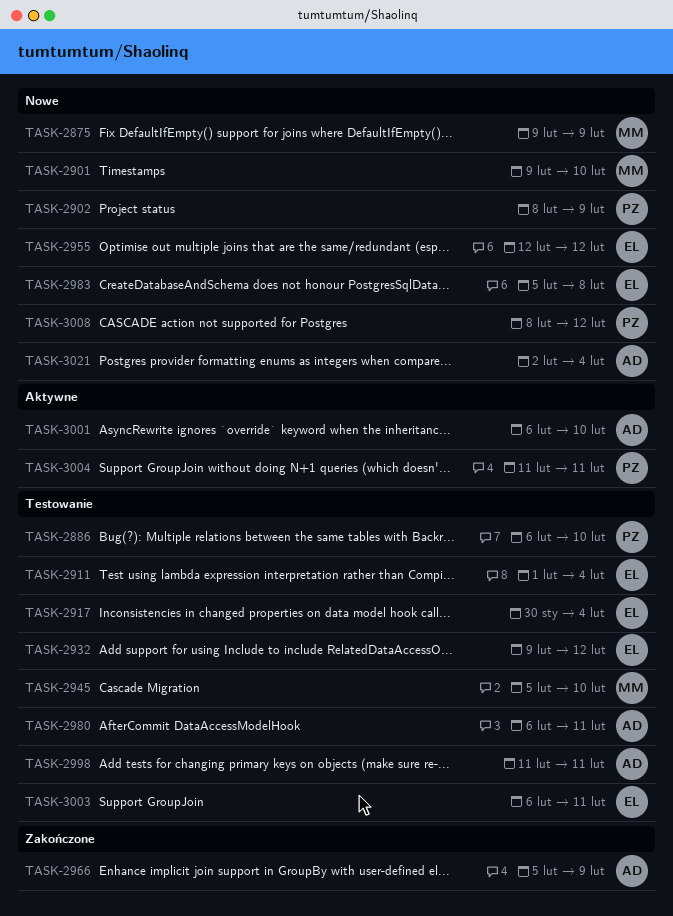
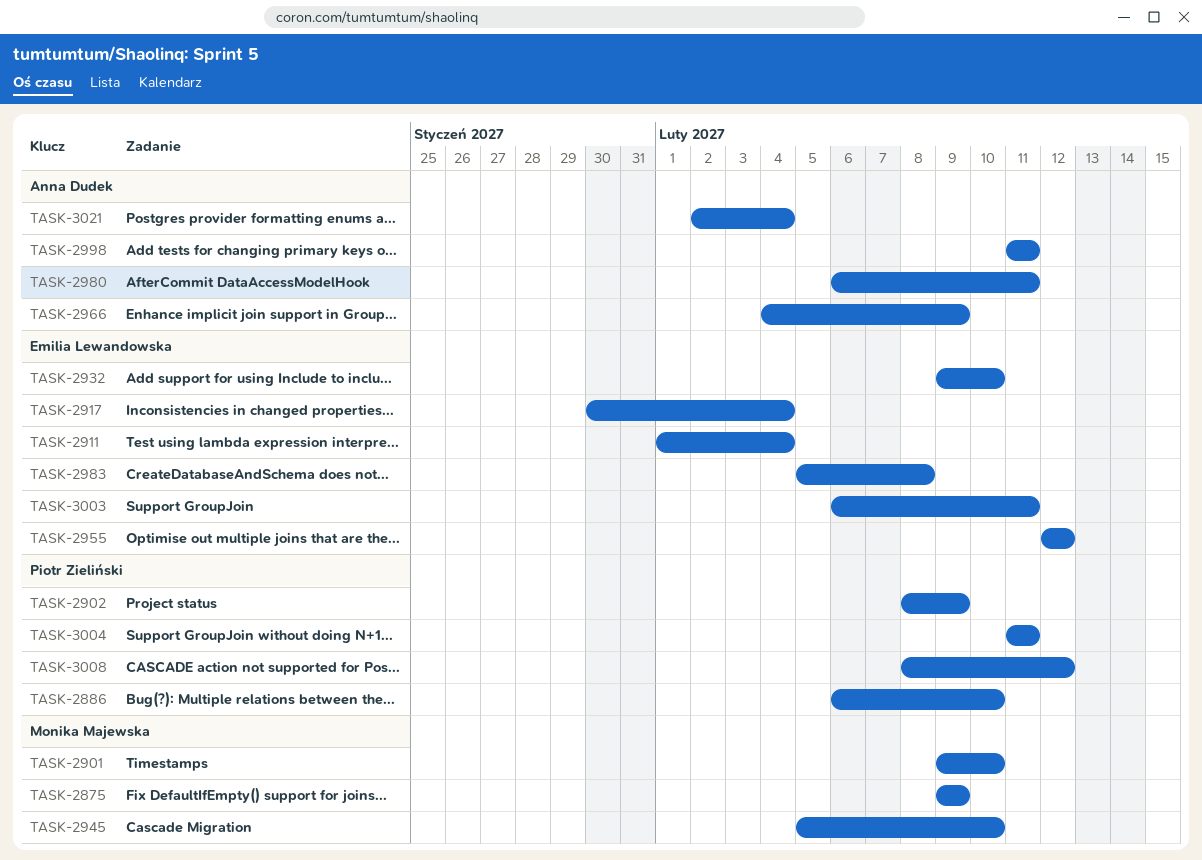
TASK-2932, due: Feb 12 -> Feb 10
TASK-2966, start: Feb 5 -> Feb 4
TASK-3001: present -> none

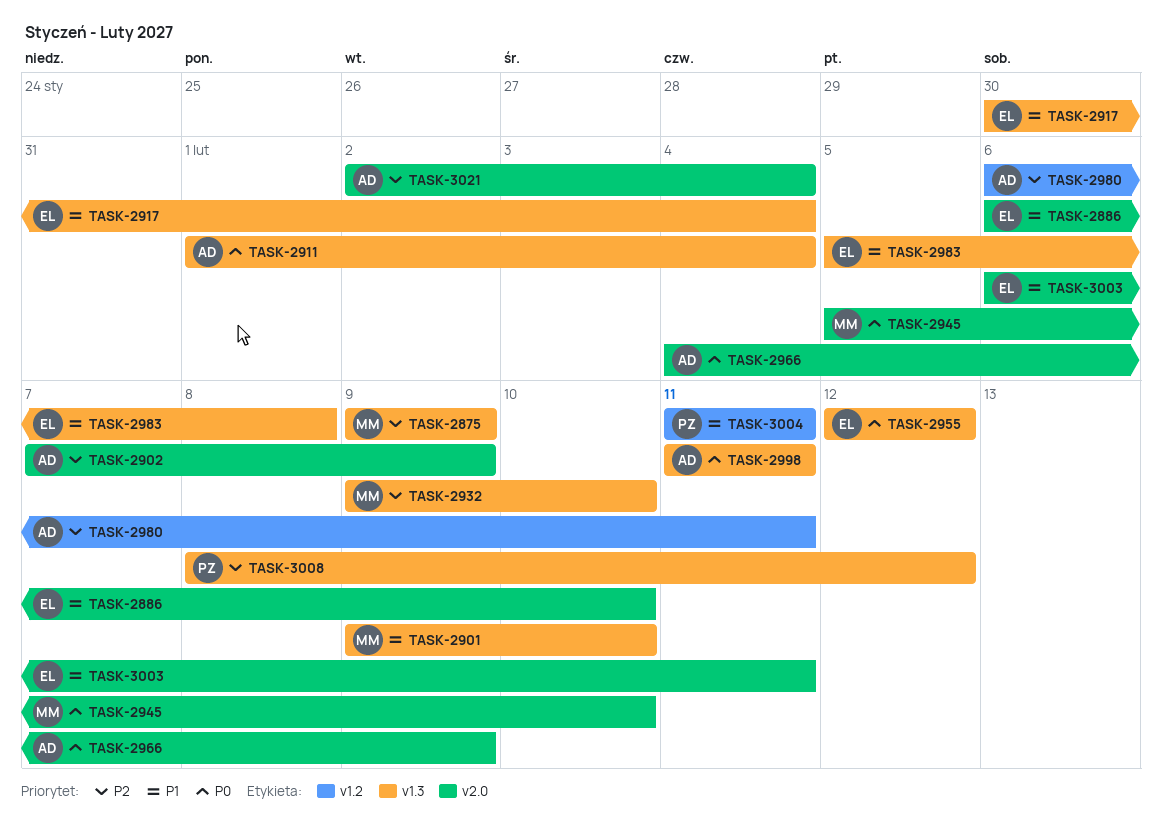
TASK-2886, owner: Piotr Zieliński -> Emilia Lewandowska
TASK-2902, owner: Piotr Zieliński -> Anna Dudek
TASK-2902, start: Feb 8 -> Feb 7
TASK-2911, owner: Emilia Lewandowska -> Anna Dudek
TASK-2932, owner: Emilia Lewandowska -> Monika Majewska

